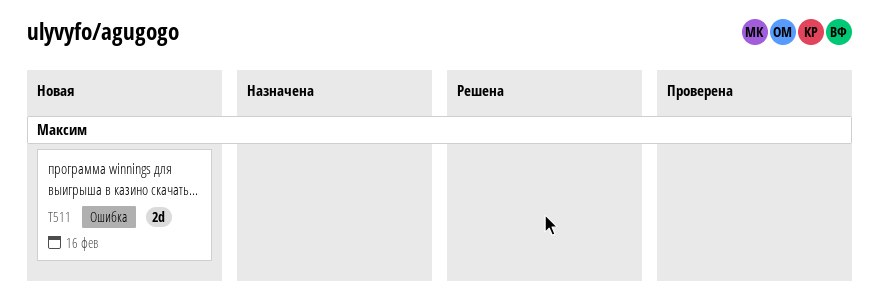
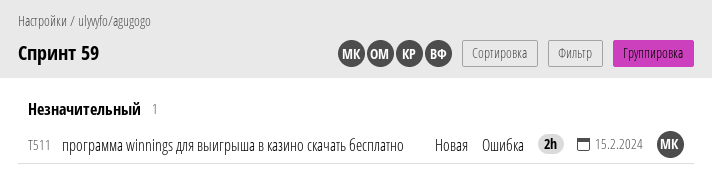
T511, estimate: 2d -> 2h
T511, due: Feb 16 -> Feb 15

